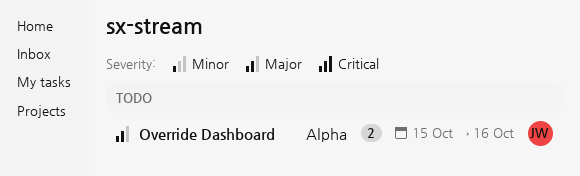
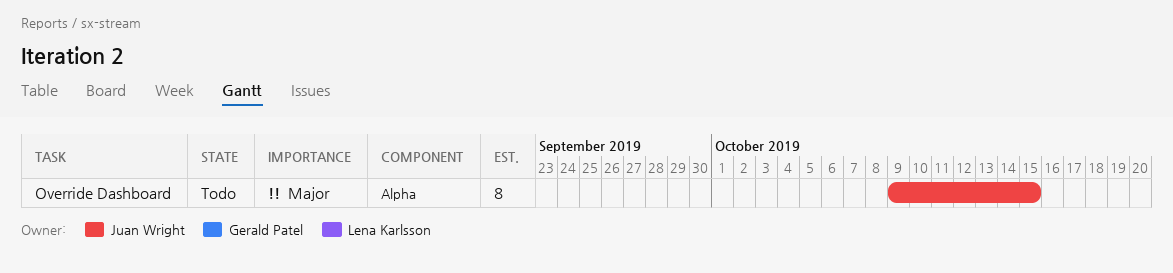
Override Dashboard, estimate: 2 -> 8
Override Dashboard, start: Oct 15 -> Oct 9
Override Dashboard, due: Oct 16 -> Oct 15

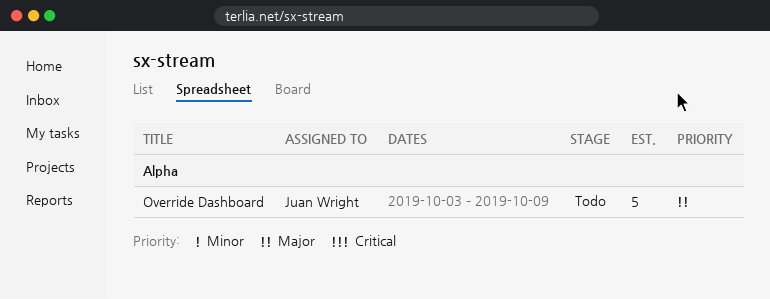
Override Dashboard, estimate: 8 -> 5
Override Dashboard, start: Oct 9 -> Oct 3
Override Dashboard, due: Oct 15 -> Oct 9

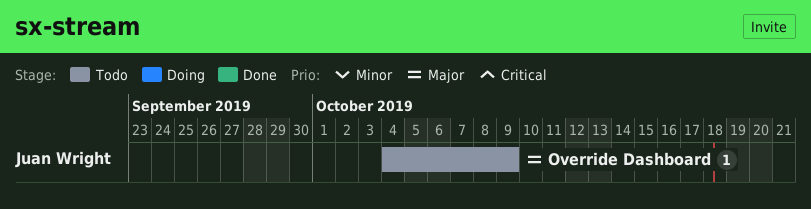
Override Dashboard, estimate: 5 -> 1
Override Dashboard, start: Oct 3 -> Oct 4

